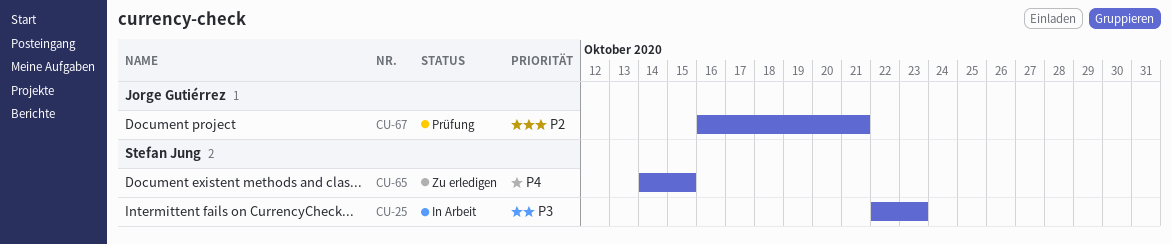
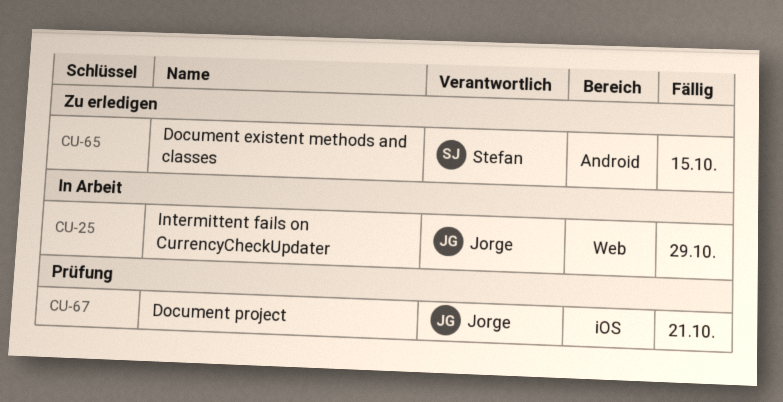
CU-25, owner: Stefan Jung -> Jorge Gutiérrez
CU-25, due: Oct 23 -> Oct 29

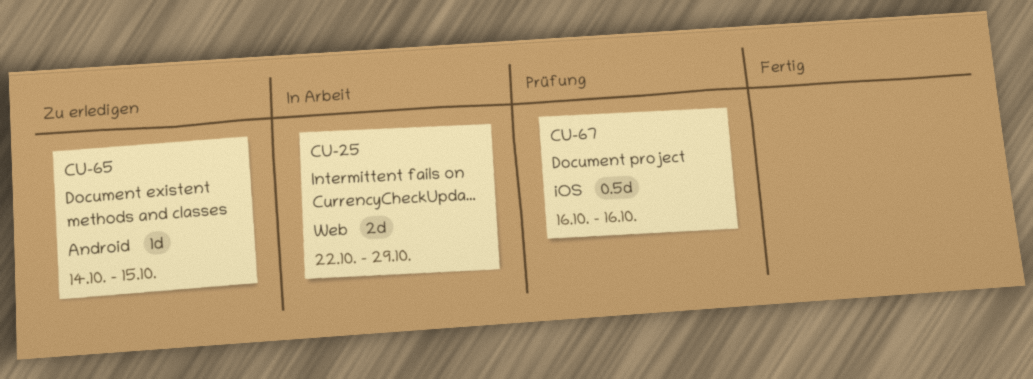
CU-67, due: Oct 21 -> Oct 16

